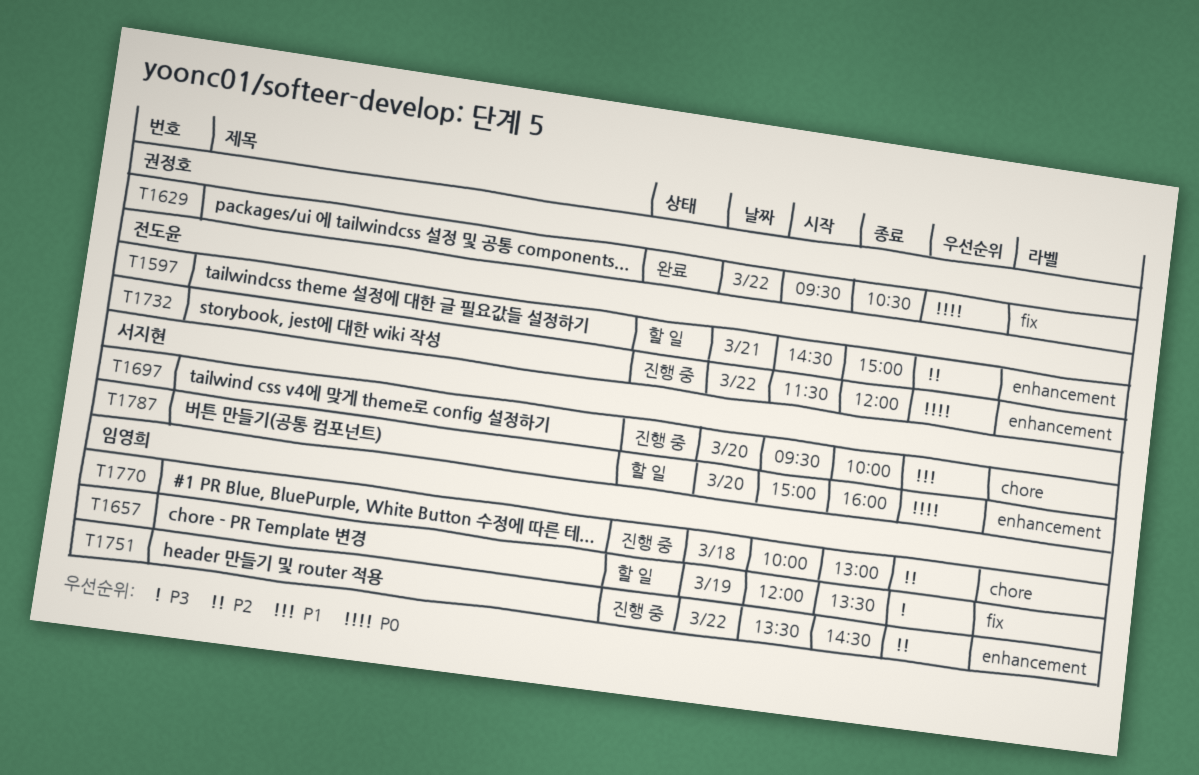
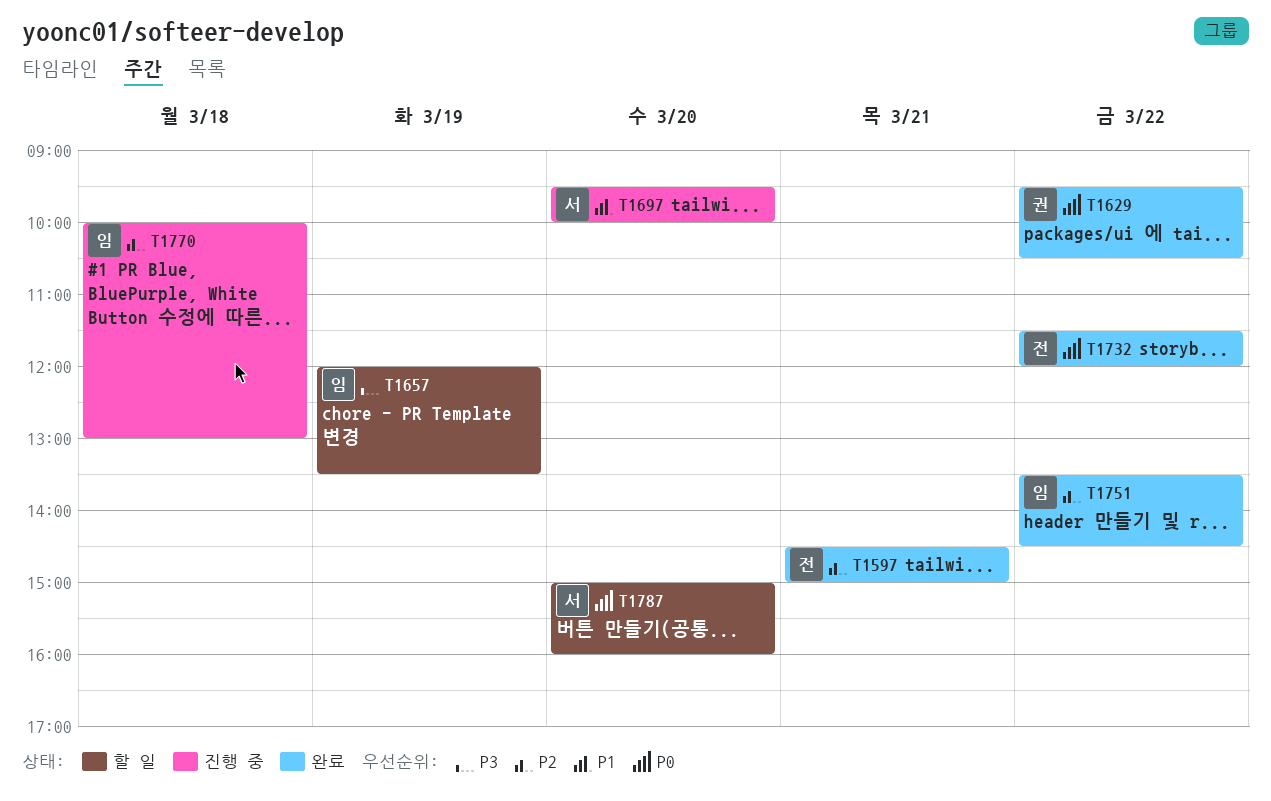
T1597, status: 할 일 -> 완료
T1732, status: 진행 중 -> 완료
T1751, status: 진행 중 -> 완료

